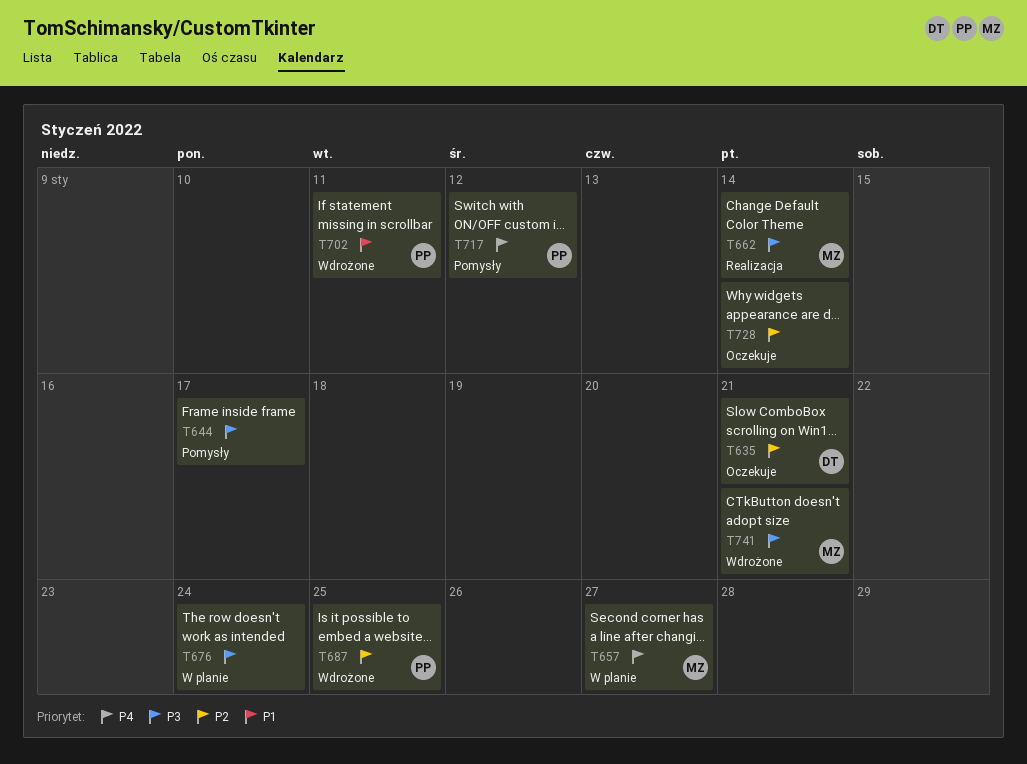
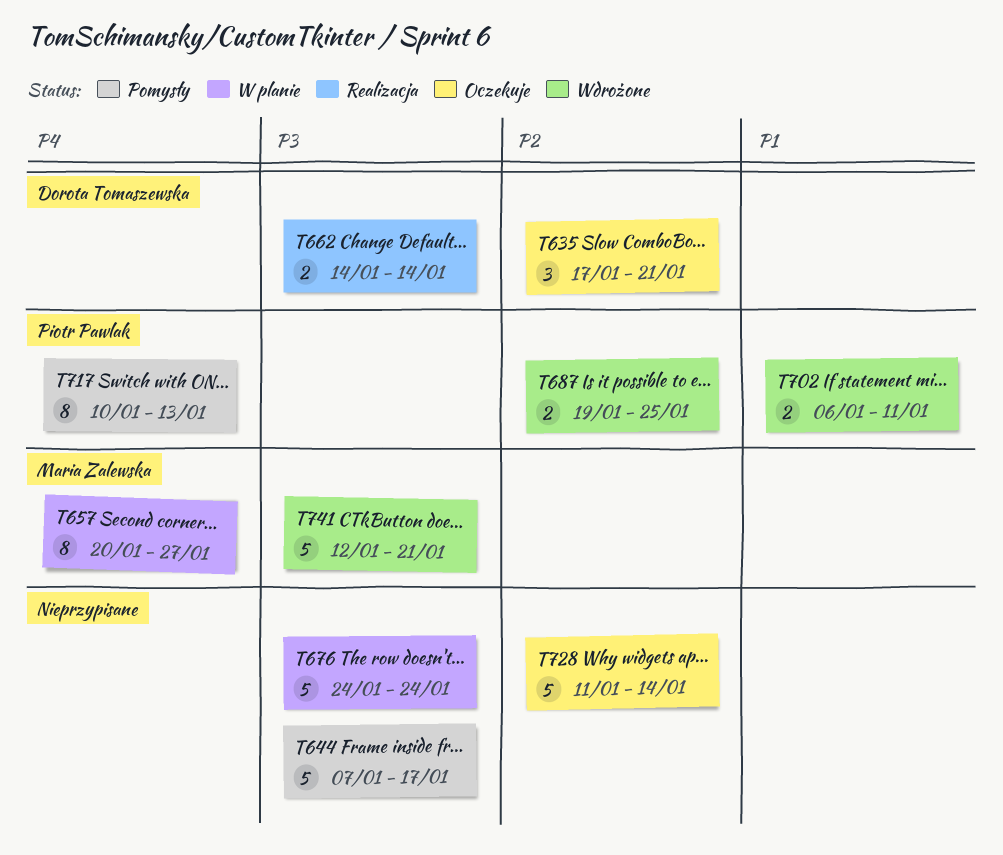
T662, owner: Maria Zalewska -> Dorota Tomaszewska
T717, due: Jan 12 -> Jan 13

